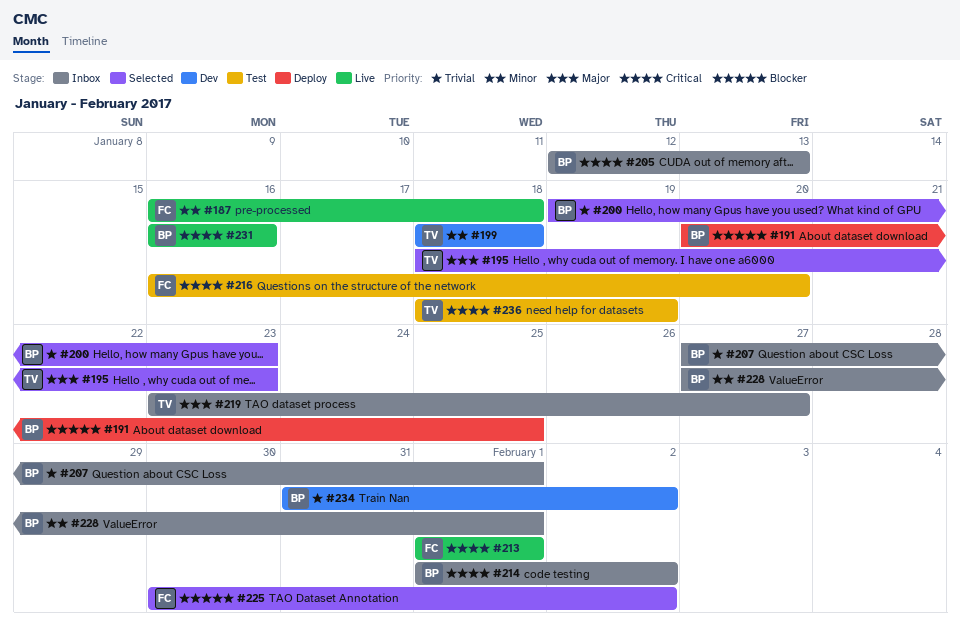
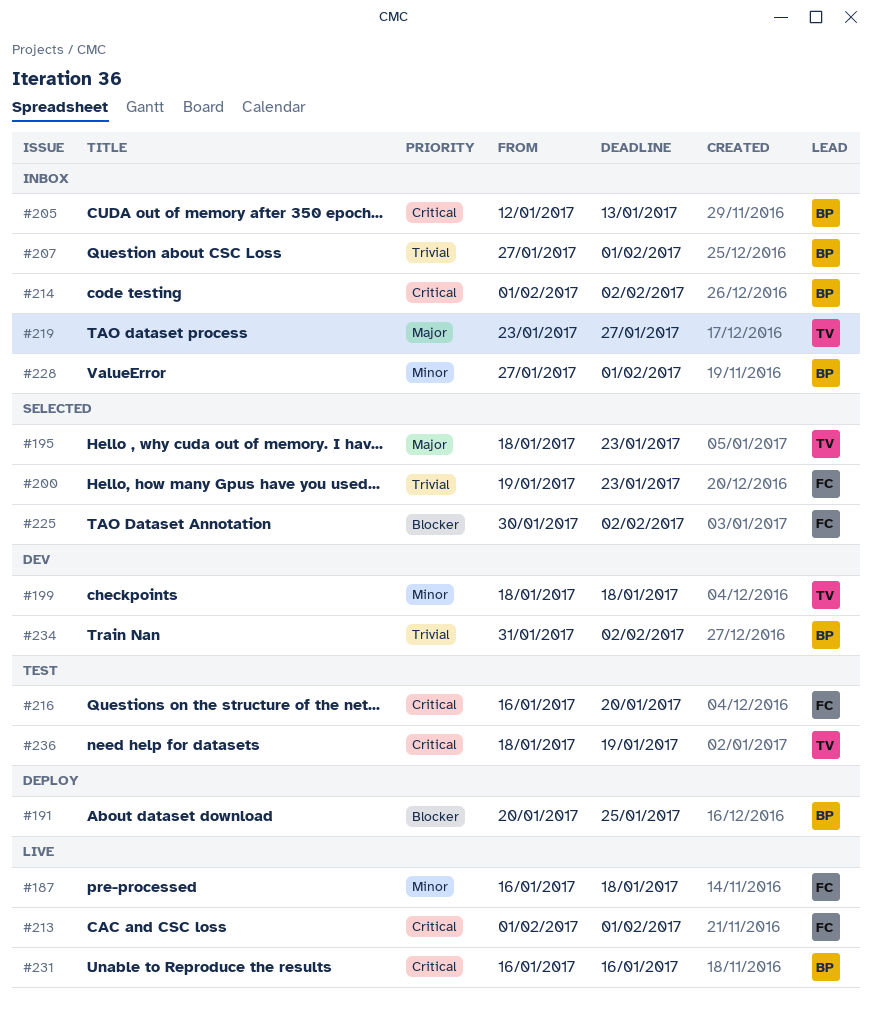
#200, owner: BP -> FC

